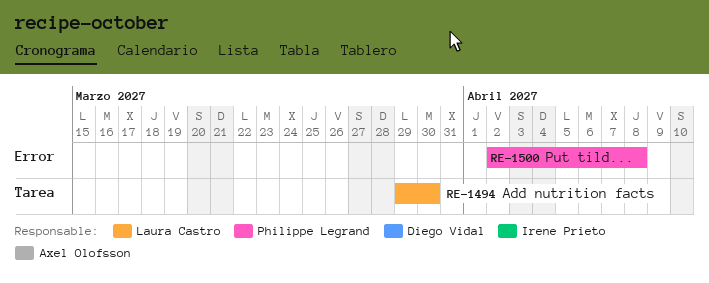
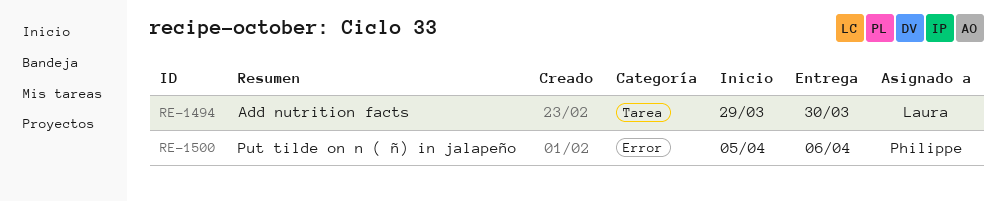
RE-1500, start: Apr 2 -> Apr 5
RE-1500, due: Apr 8 -> Apr 6

